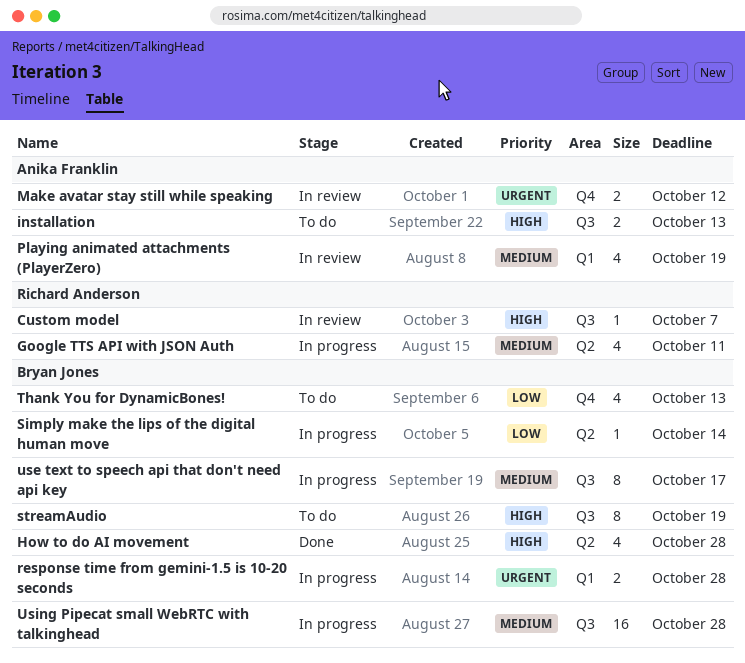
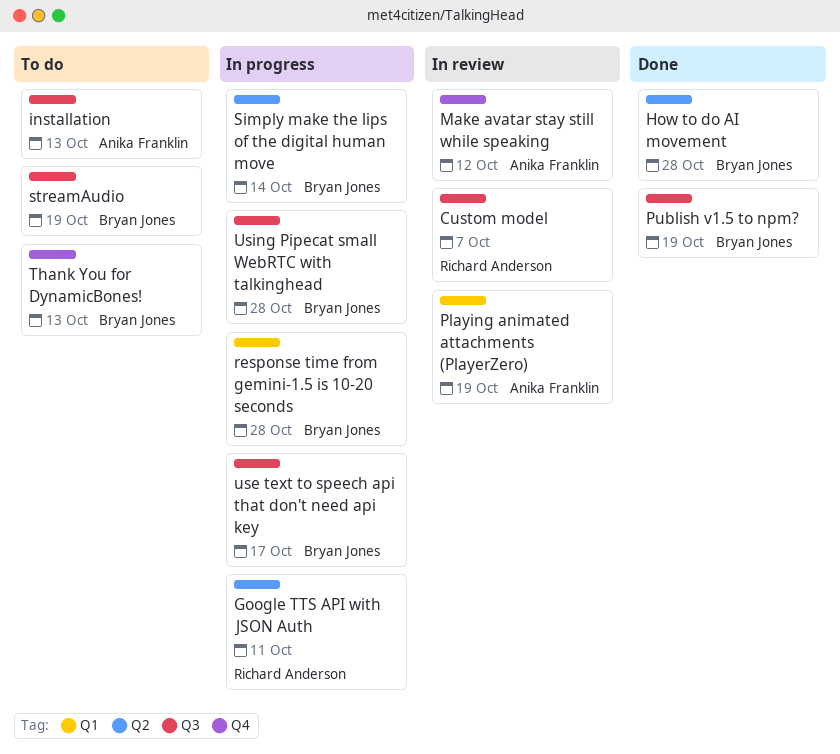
Publish v1.5 to npm?: none -> present

